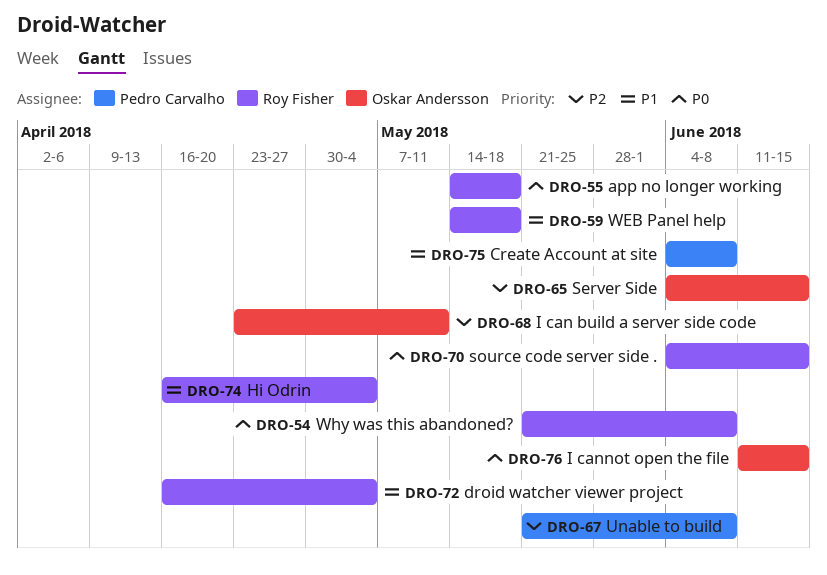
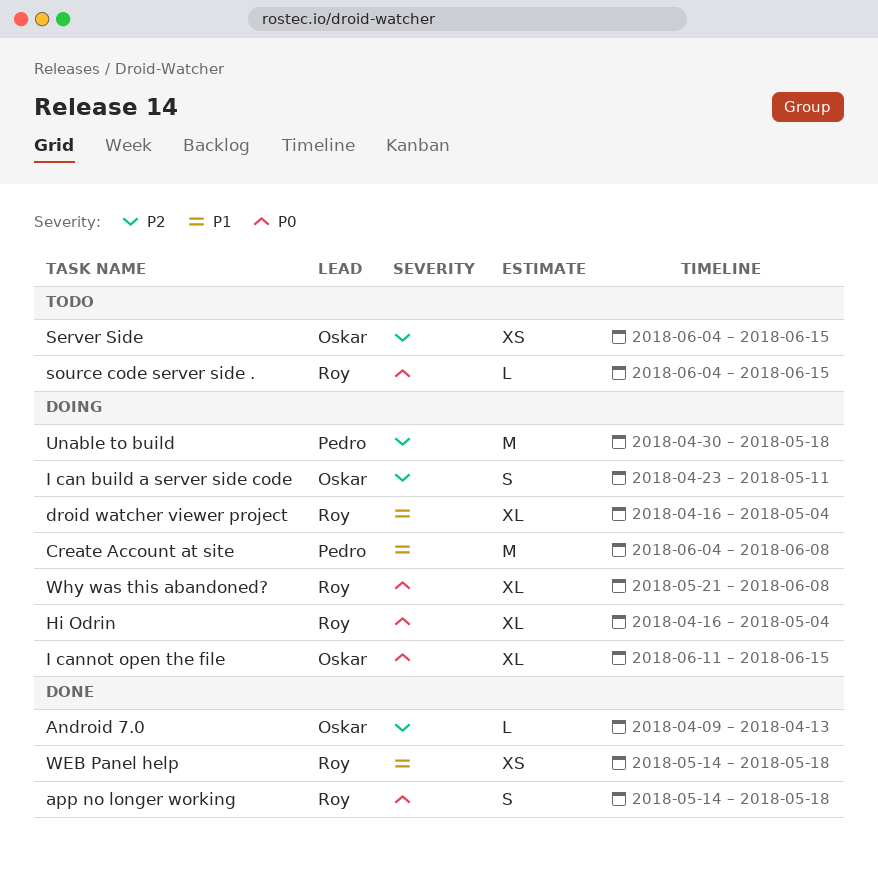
Android 7.0: none -> present
Hi Odrin, priority: P1 -> P0
Unable to build, start: May 21 -> Apr 30
Unable to build, due: Jun 8 -> May 18

